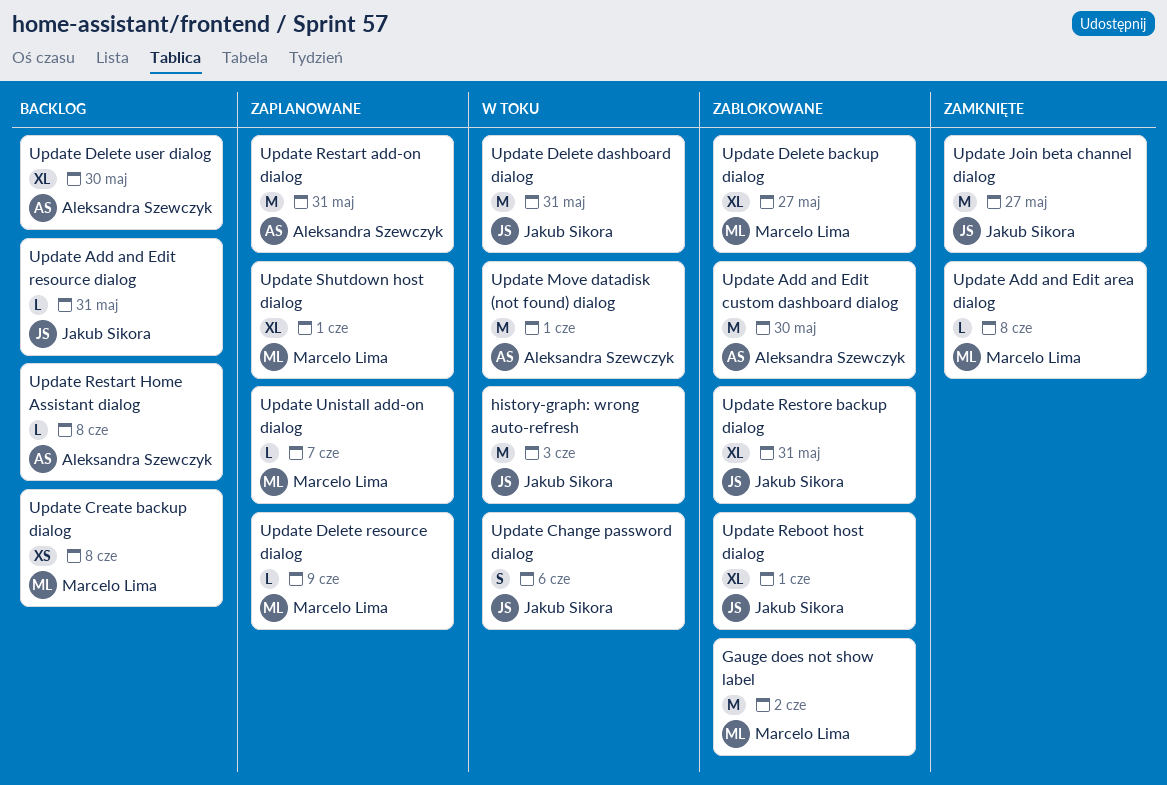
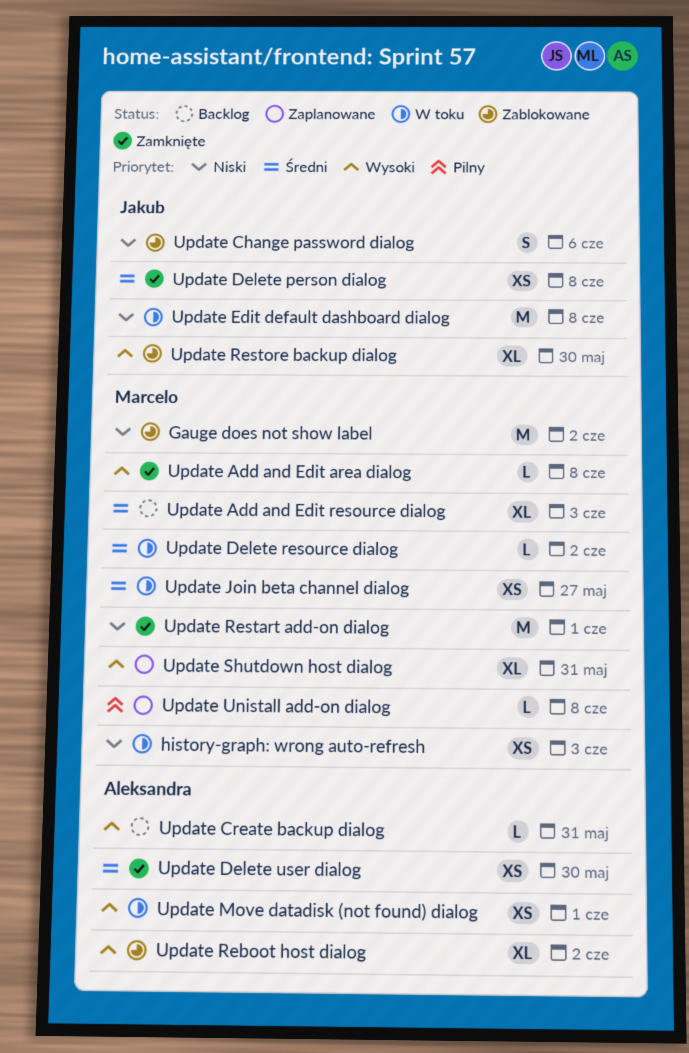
history-graph: wrong auto-refresh, owner: Jakub Sikora -> Marcelo Lima
history-graph: wrong auto-refresh, estimate: M -> XS
Update Add and Edit custom dashboard dialog: present -> none
Update Add and Edit resource dialog, owner: Jakub Sikora -> Marcelo Lima
Update Add and Edit resource dialog, estimate: L -> XL
Update Add and Edit resource dialog, due: May 31 -> Jun 3
Update Change password dialog, status: W toku -> Zablokowane
Update Create backup dialog, owner: Marcelo Lima -> Aleksandra Szewczyk
Update Create backup dialog, estimate: XS -> L
Update Create backup dialog, due: Jun 8 -> May 31
Update Delete backup dialog: present -> none
Update Delete dashboard dialog: present -> none
Update Delete person dialog: none -> present
Update Delete resource dialog, status: Zaplanowane -> W toku
Update Delete resource dialog, due: Jun 9 -> Jun 2
Update Delete user dialog, status: Backlog -> Zamknięte
Update Delete user dialog, estimate: XL -> XS
Update Edit default dashboard dialog: none -> present
Update Join beta channel dialog, status: Zamknięte -> W toku
Update Join beta channel dialog, owner: Jakub Sikora -> Marcelo Lima
Update Join beta channel dialog, estimate: M -> XS
Update Move datadisk (not found) dialog, estimate: M -> XS
Update Reboot host dialog, owner: Jakub Sikora -> Aleksandra Szewczyk
Update Reboot host dialog, due: Jun 1 -> Jun 2
Update Restart add-on dialog, status: Zaplanowane -> Zamknięte
Update Restart add-on dialog, owner: Aleksandra Szewczyk -> Marcelo Lima
Update Restart add-on dialog, due: May 31 -> Jun 1
Update Restart Home Assistant dialog: present -> none
Update Restore backup dialog, due: May 31 -> May 30
Update Shutdown host dialog, due: Jun 1 -> May 31
Update Unistall add-on dialog, due: Jun 7 -> Jun 8

